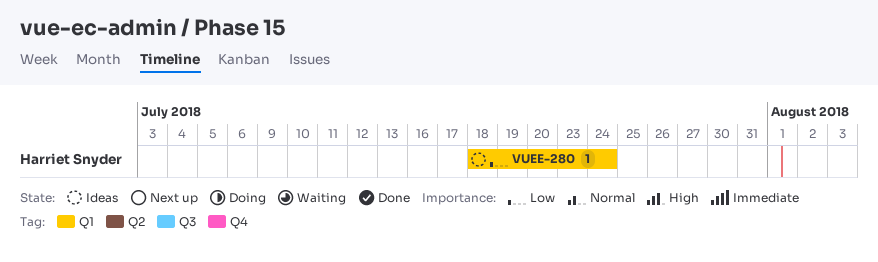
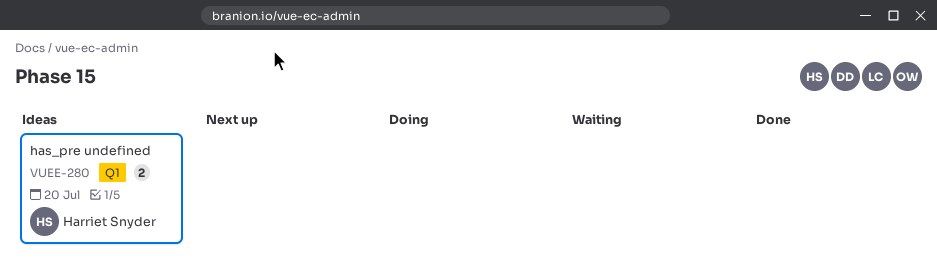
VUEE-280, estimate: 1 -> 2
VUEE-280, due: Jul 24 -> Jul 20

